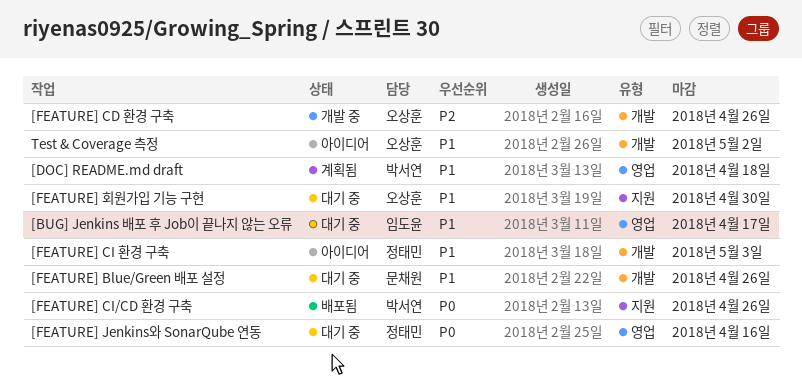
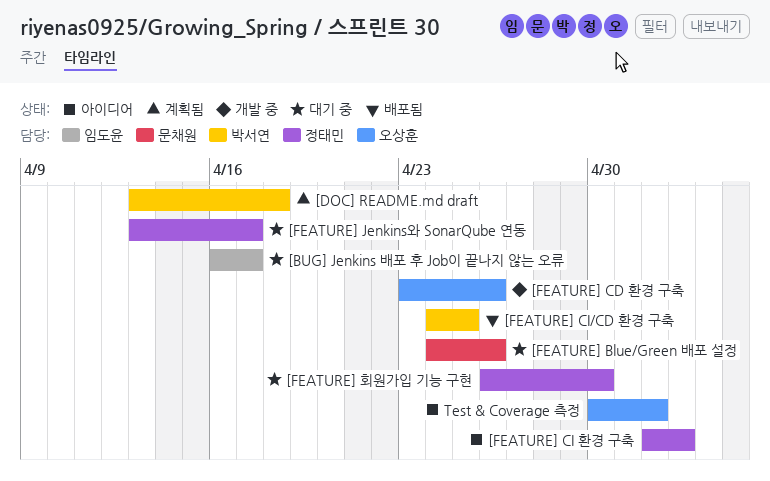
[FEATURE] CI/CD 환경 구축, due: Apr 26 -> Apr 25
[FEATURE] Jenkins와 SonarQube 연동, due: Apr 16 -> Apr 17
[FEATURE] 회원가입 기능 구현, owner: 오상훈 -> 정태민

